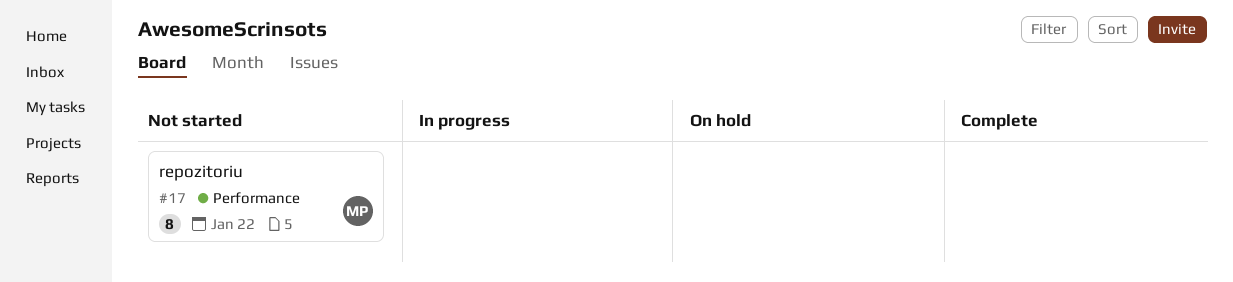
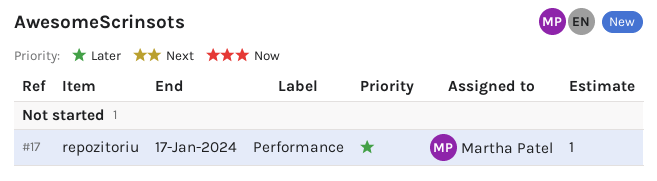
#17, estimate: 8 -> 1
#17, due: Jan 22 -> Jan 17

